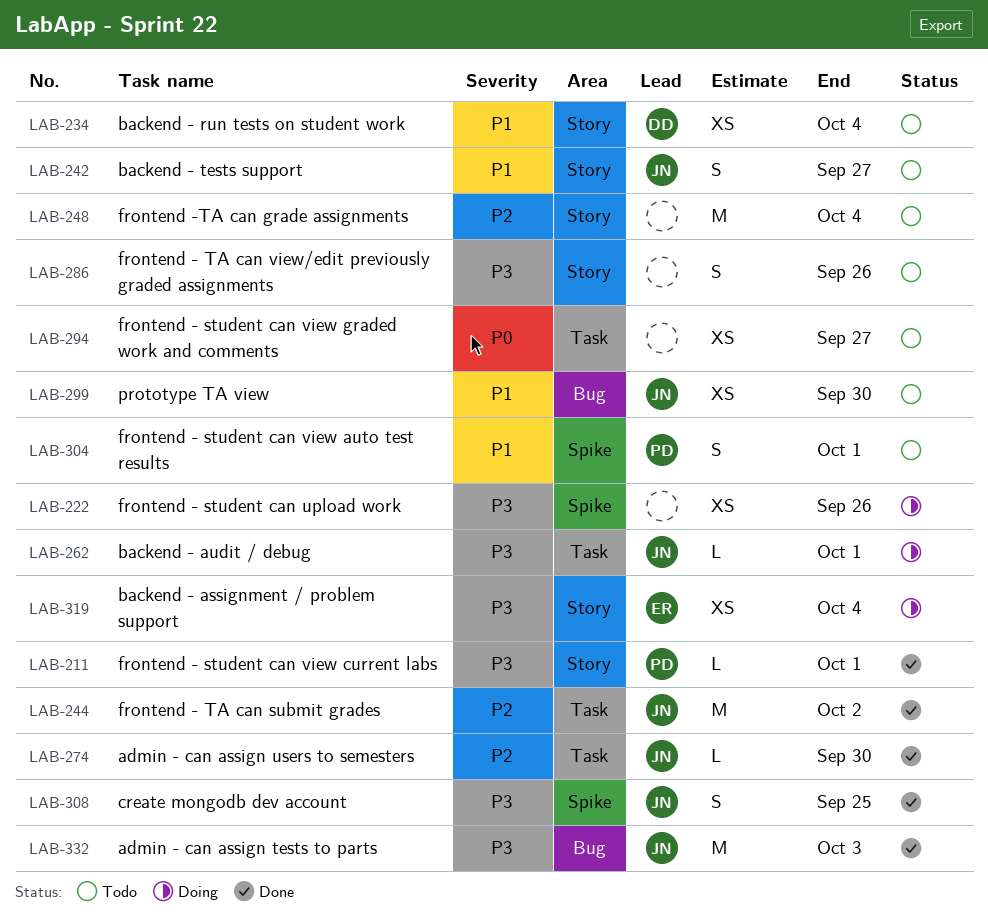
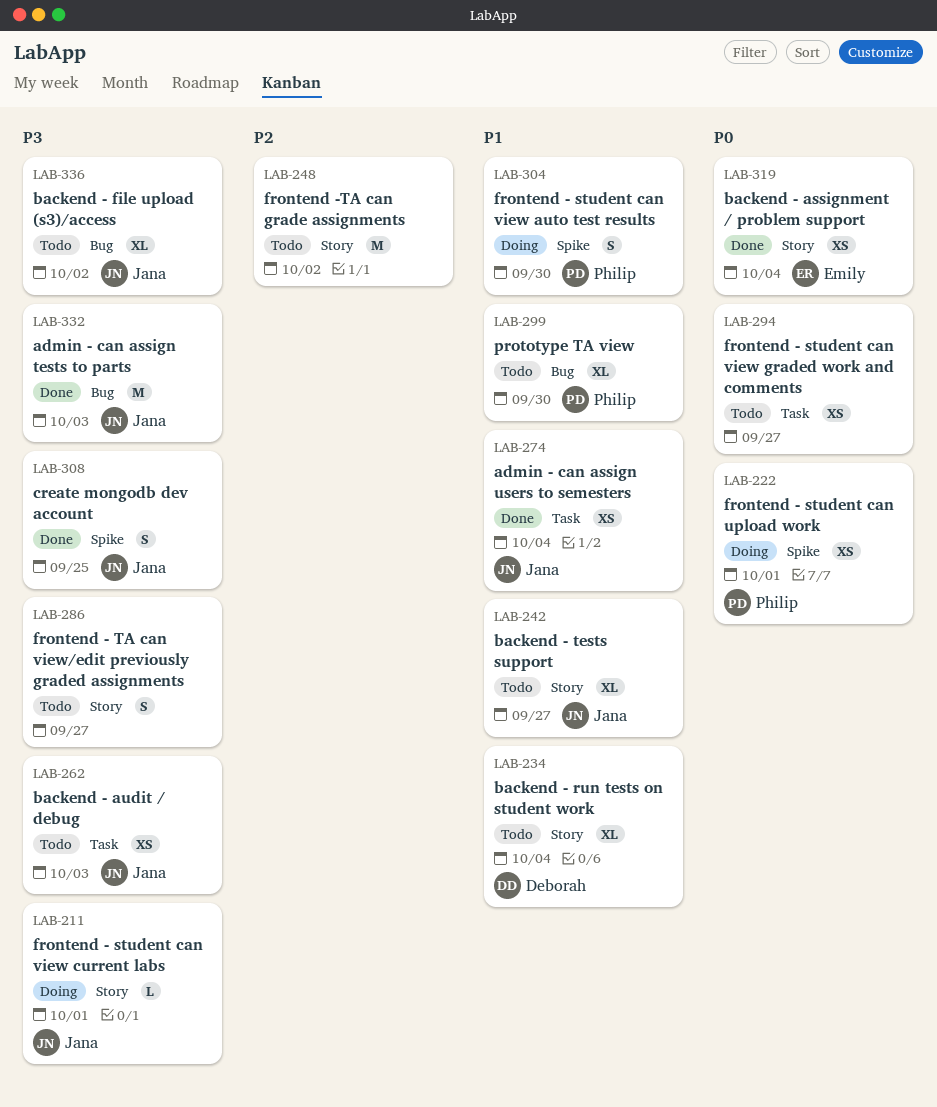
LAB-211, status: Done -> Doing
LAB-211, owner: Philip -> Jana
LAB-222, owner: none -> Philip
LAB-222, priority: P3 -> P0
LAB-222, due: Sep 26 -> Oct 1
LAB-234, estimate: XS -> XL
LAB-242, estimate: S -> XL
LAB-244: present -> none
LAB-248, due: Oct 4 -> Oct 2
LAB-262, status: Doing -> Todo
LAB-262, estimate: L -> XS
LAB-262, due: Oct 1 -> Oct 3
LAB-274, priority: P2 -> P1
LAB-274, estimate: L -> XS
LAB-274, due: Sep 30 -> Oct 4
LAB-286, due: Sep 26 -> Sep 27
LAB-299, owner: Jana -> Philip
LAB-299, estimate: XS -> XL
LAB-304, status: Todo -> Doing
LAB-304, due: Oct 1 -> Sep 30
LAB-319, status: Doing -> Done
LAB-319, priority: P3 -> P0
LAB-336: none -> present

